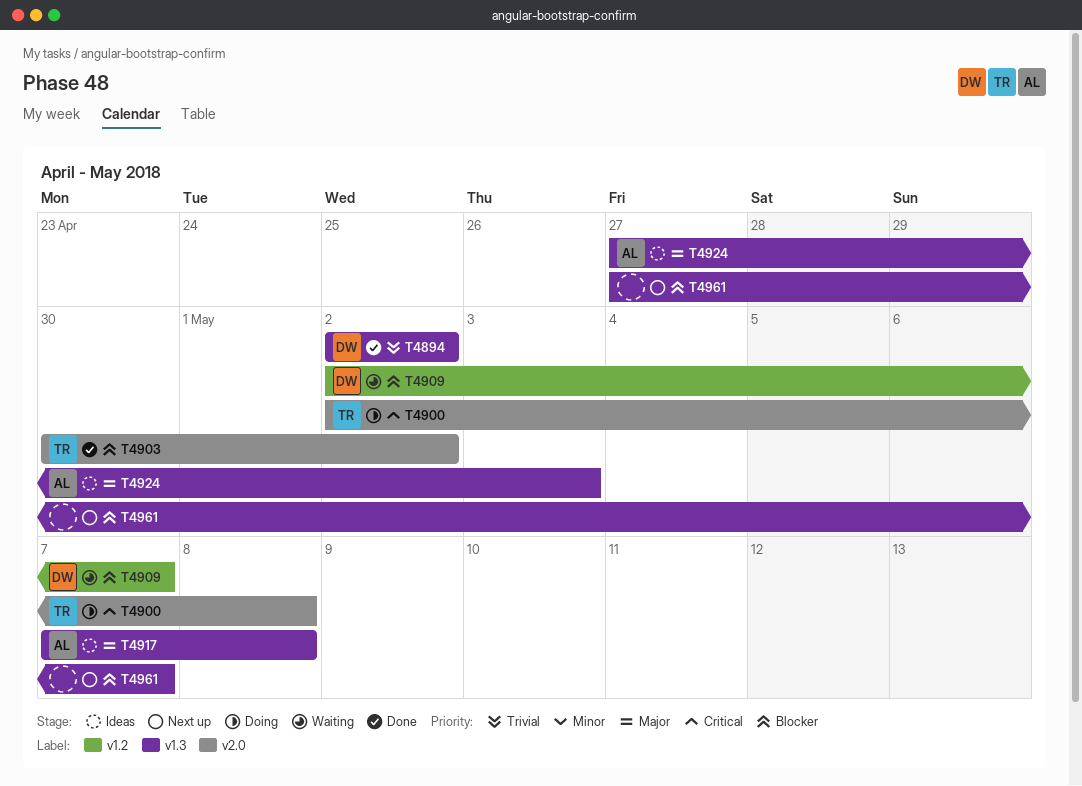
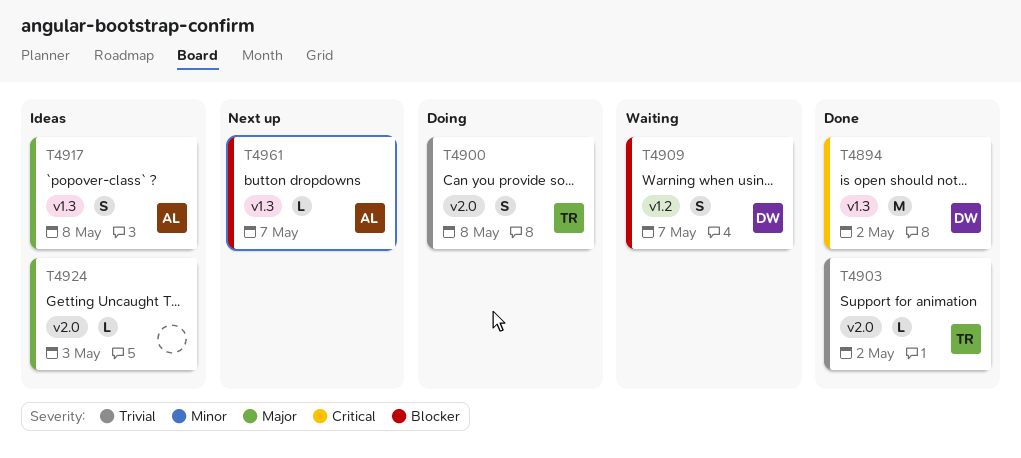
T4894, priority: Trivial -> Critical
T4900, priority: Critical -> Trivial
T4903, priority: Blocker -> Trivial
T4924, owner: AL -> none
T4924, label: v1.3 -> v2.0
T4961, owner: none -> AL

